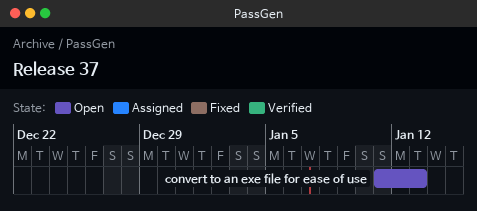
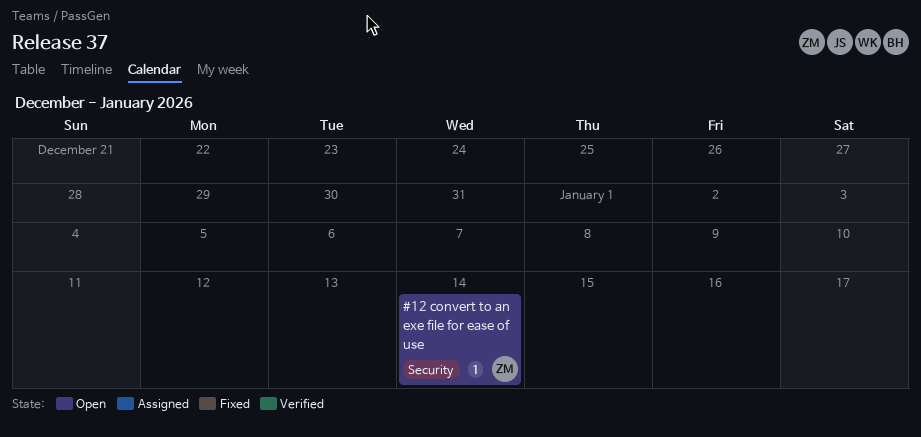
convert to an exe file for ease of use, due: Jan 13 -> Jan 14

